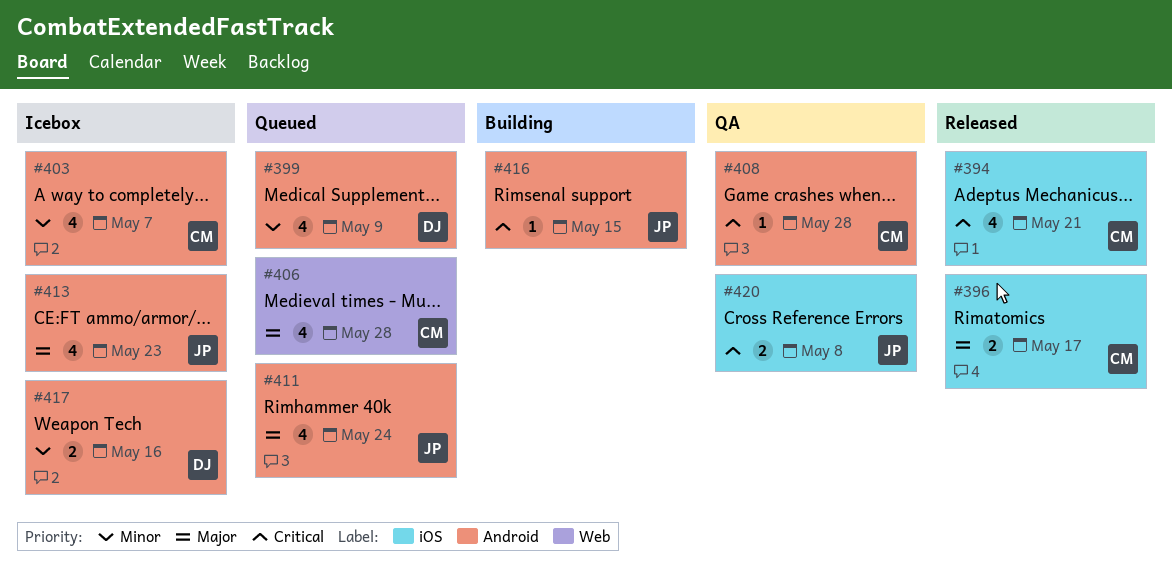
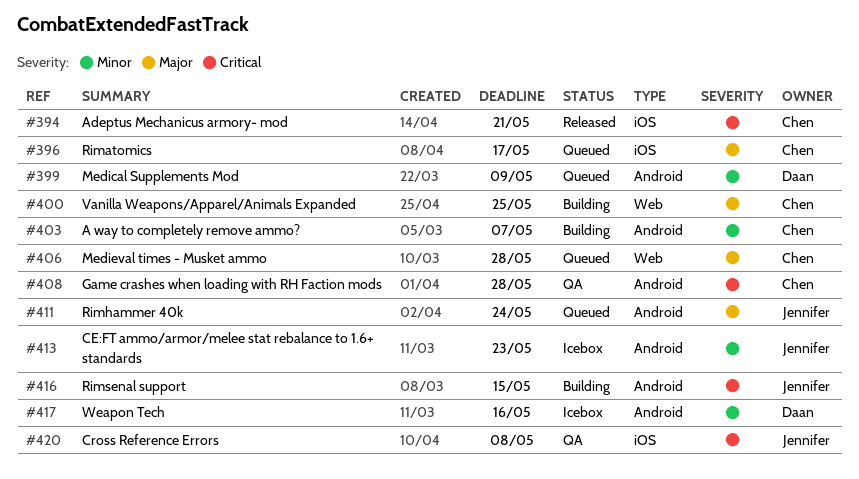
#396, status: Released -> Queued
#400: none -> present
#403, status: Icebox -> Building
#413, priority: Major -> Minor

